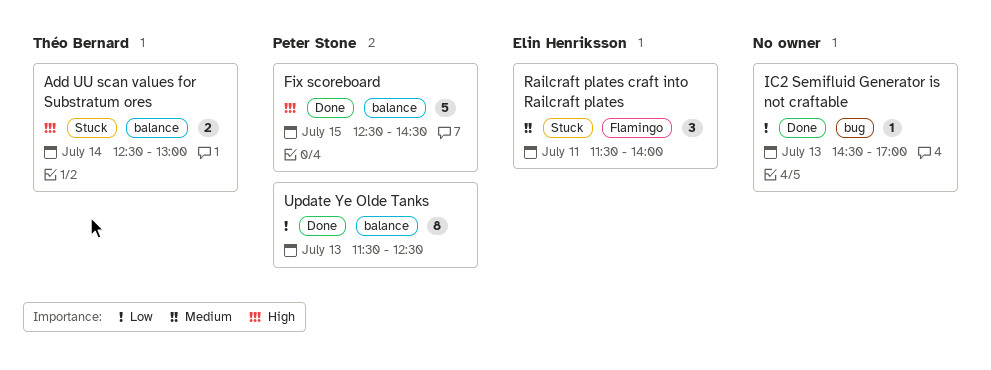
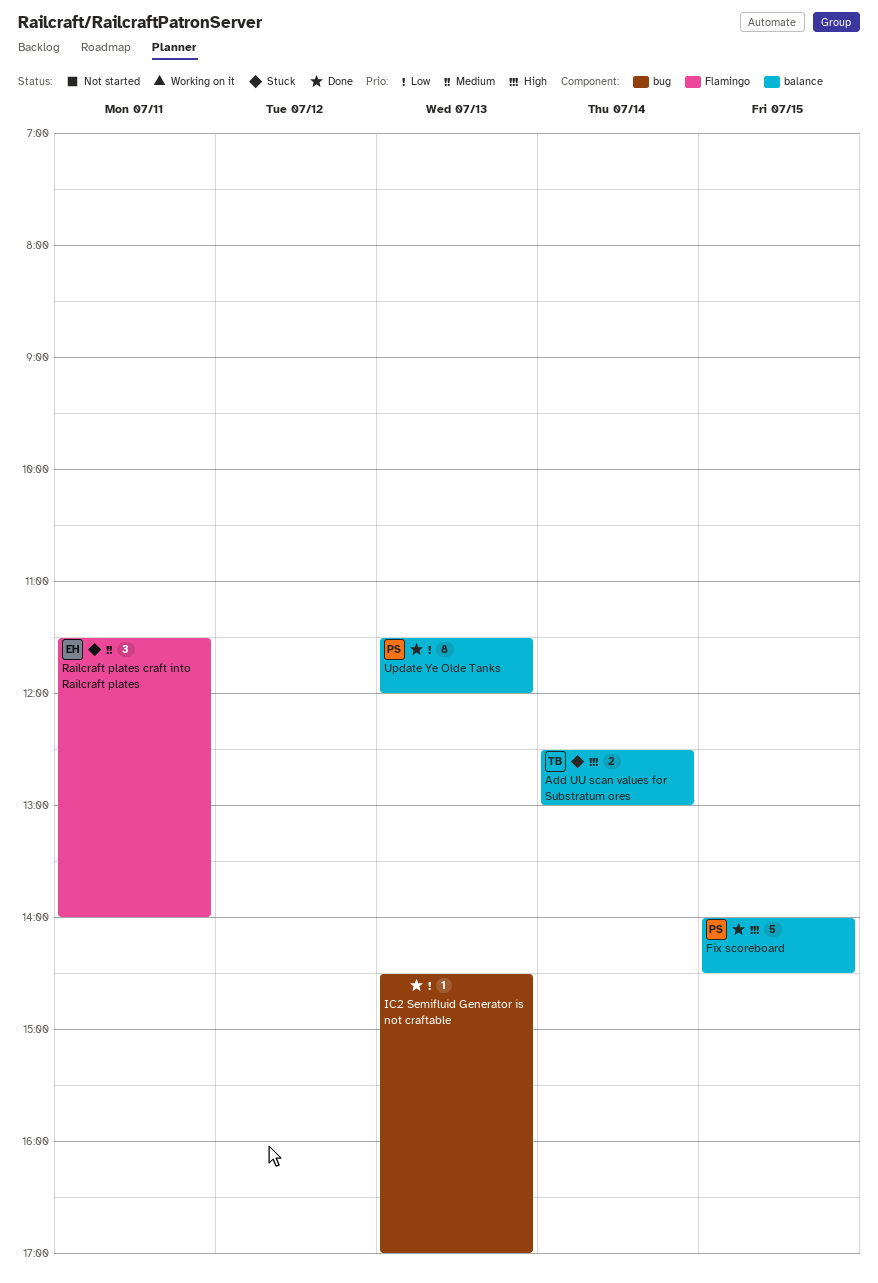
Fix scoreboard, begins: 12:30 -> 14:00
Update Ye Olde Tanks, ends: 12:30 -> 12:00

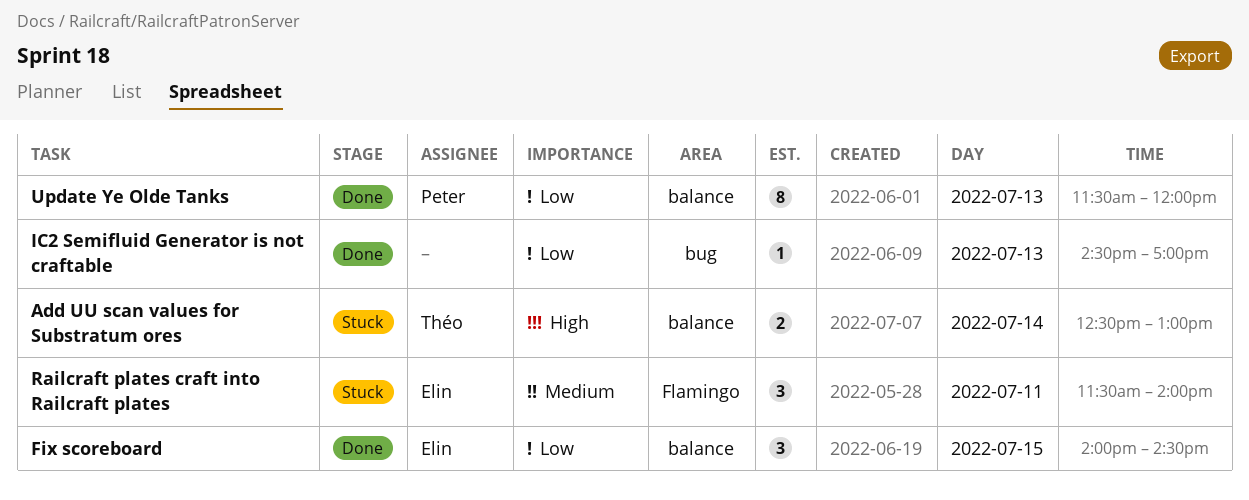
Fix scoreboard, owner: Peter -> Elin
Fix scoreboard, priority: High -> Low
Fix scoreboard, estimate: 5 -> 3

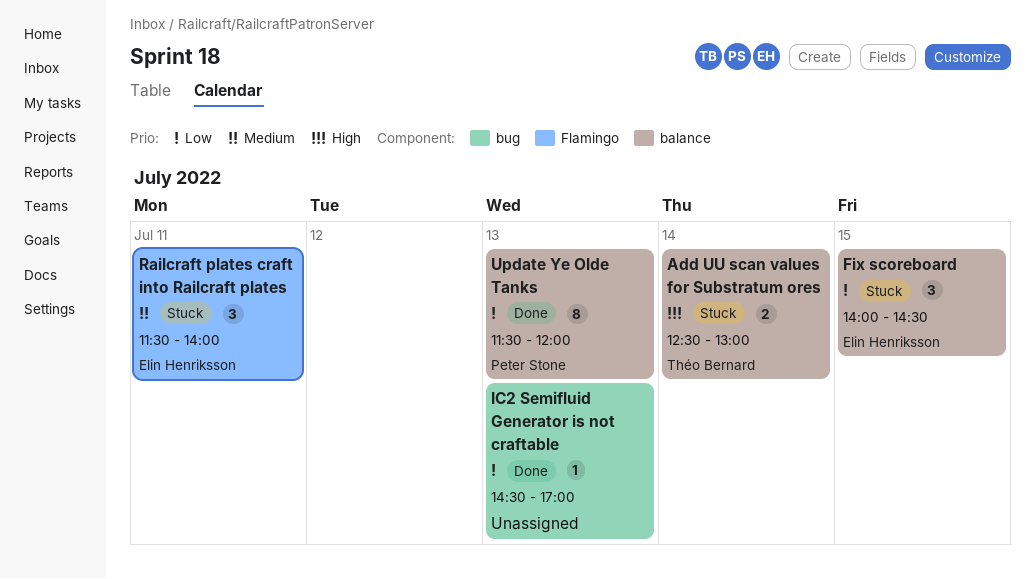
Fix scoreboard, status: Done -> Stuck

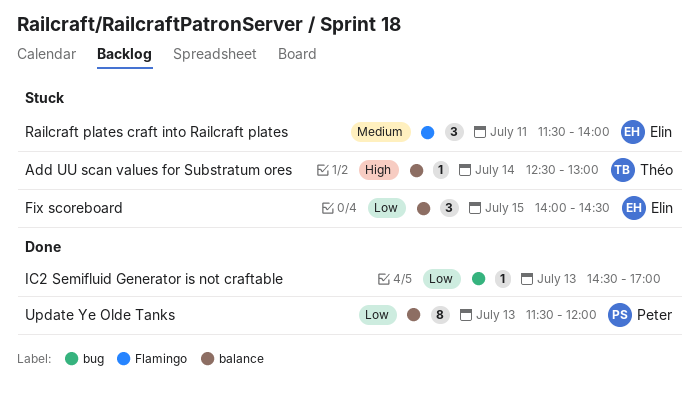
Add UU scan values for Substratum ores, estimate: 2 -> 1

